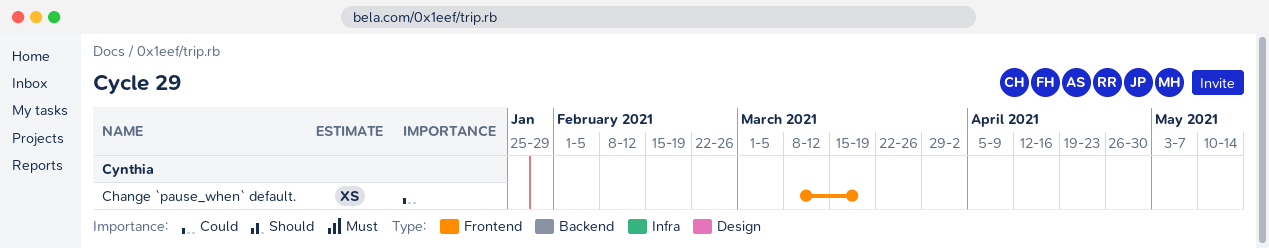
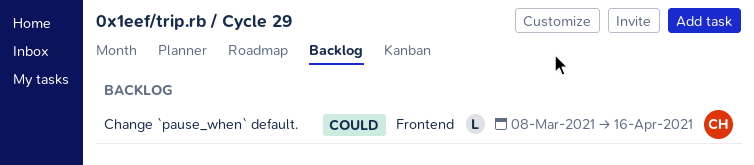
Change `pause_when` default., estimate: XS -> L
Change `pause_when` default., due: Mar 19 -> Apr 16

